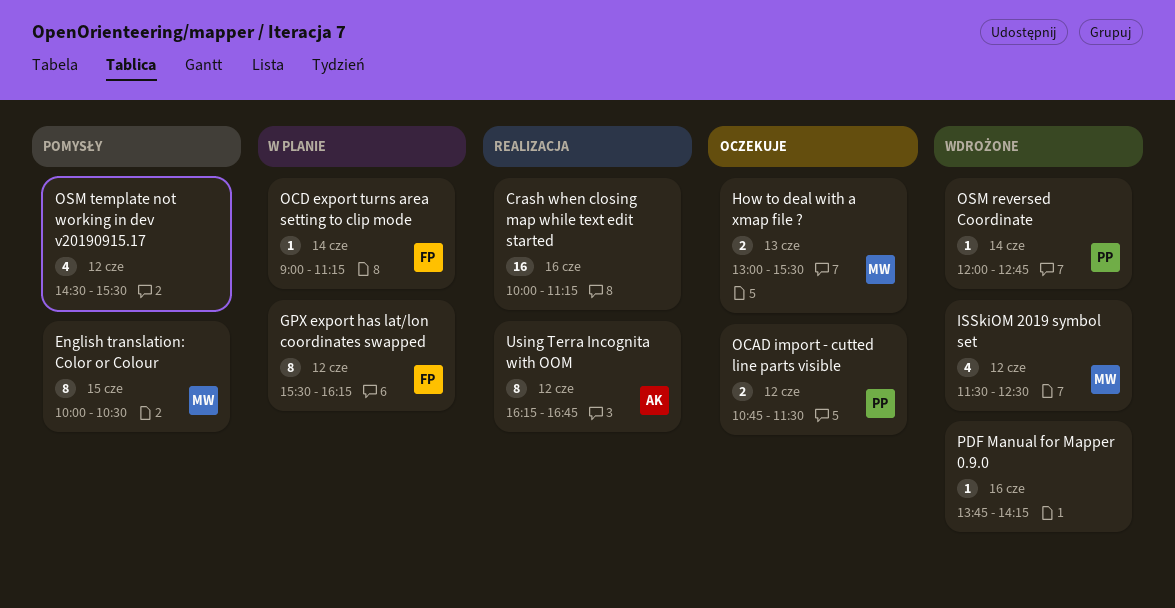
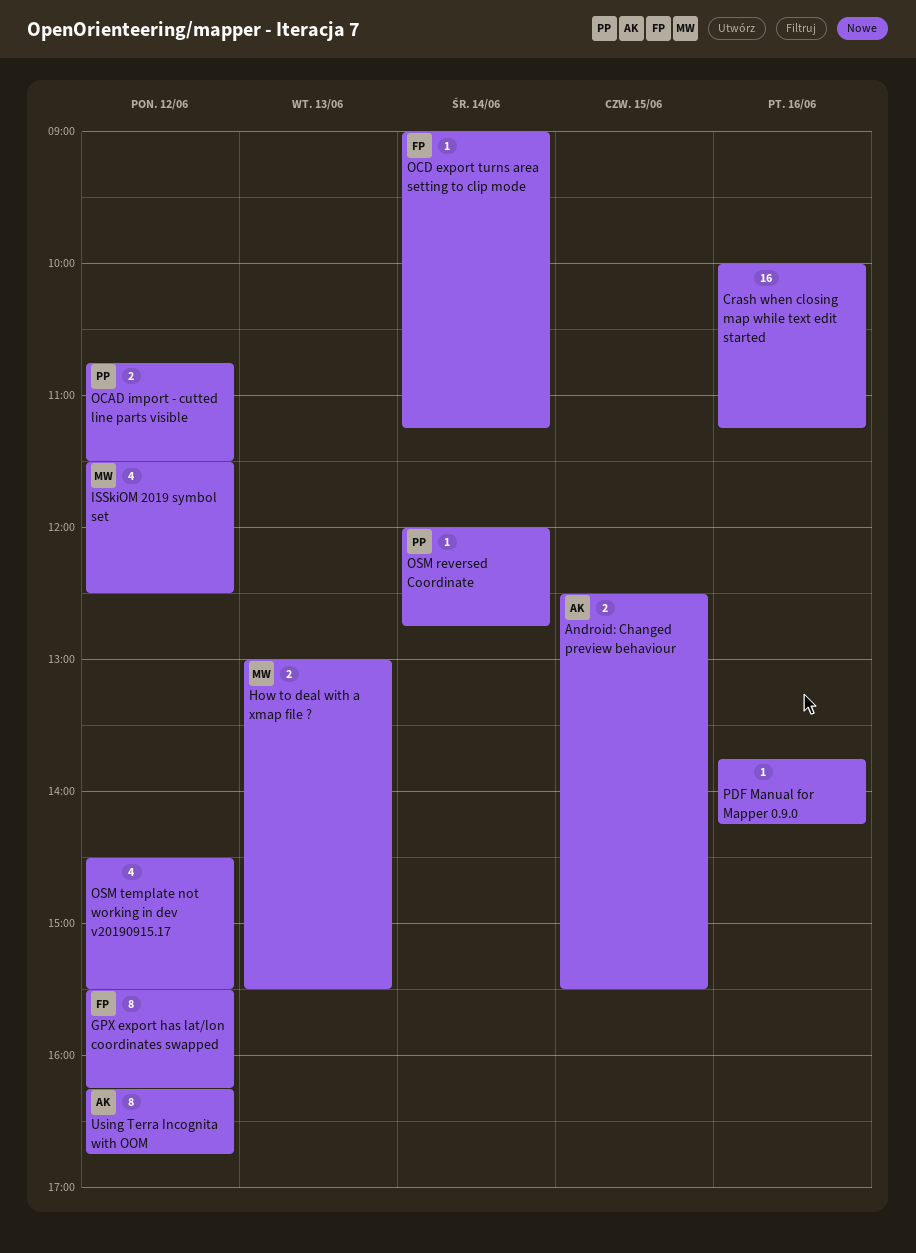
Android: Changed preview behaviour: none -> present
English translation: Color or Colour: present -> none

